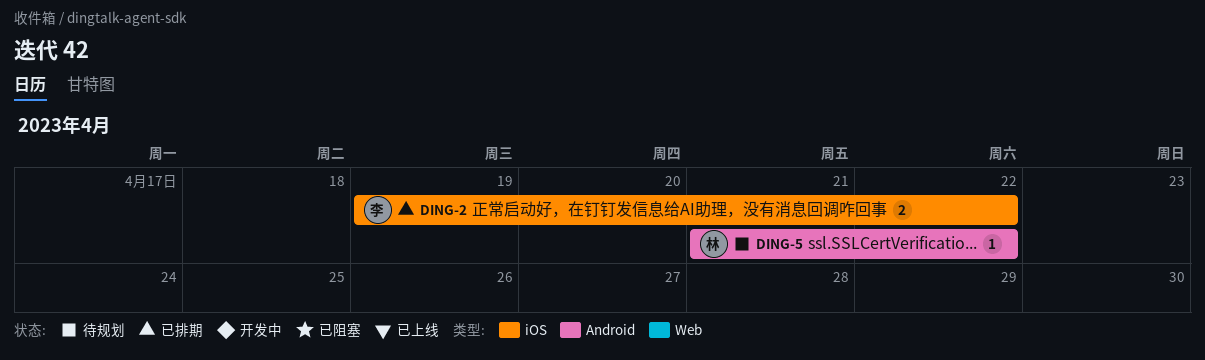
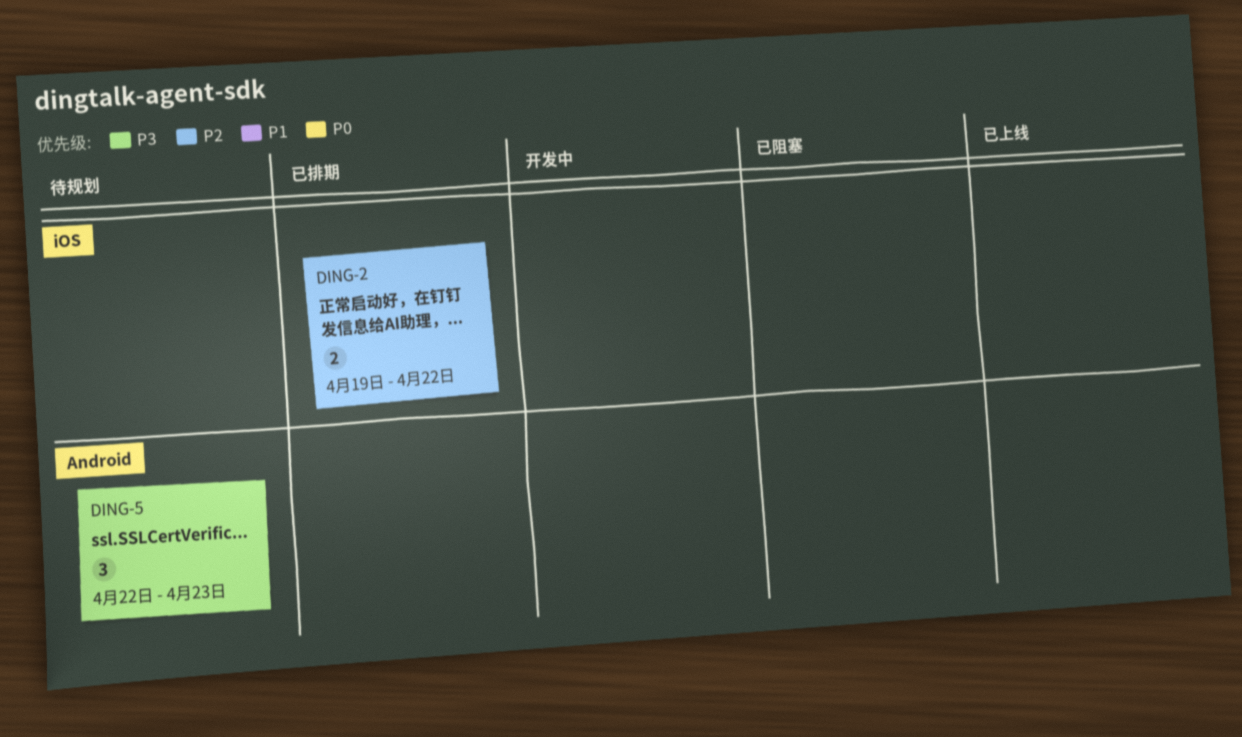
DING-5, estimate: 1 -> 3
DING-5, start: Apr 21 -> Apr 22
DING-5, due: Apr 22 -> Apr 23

